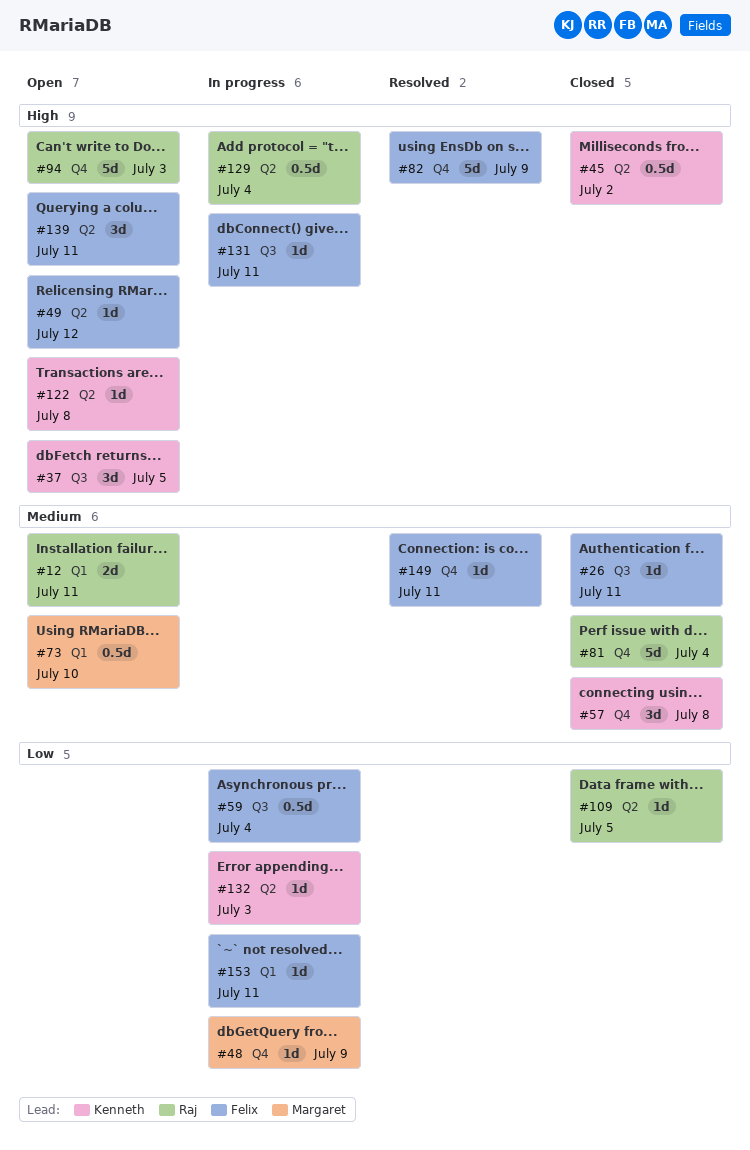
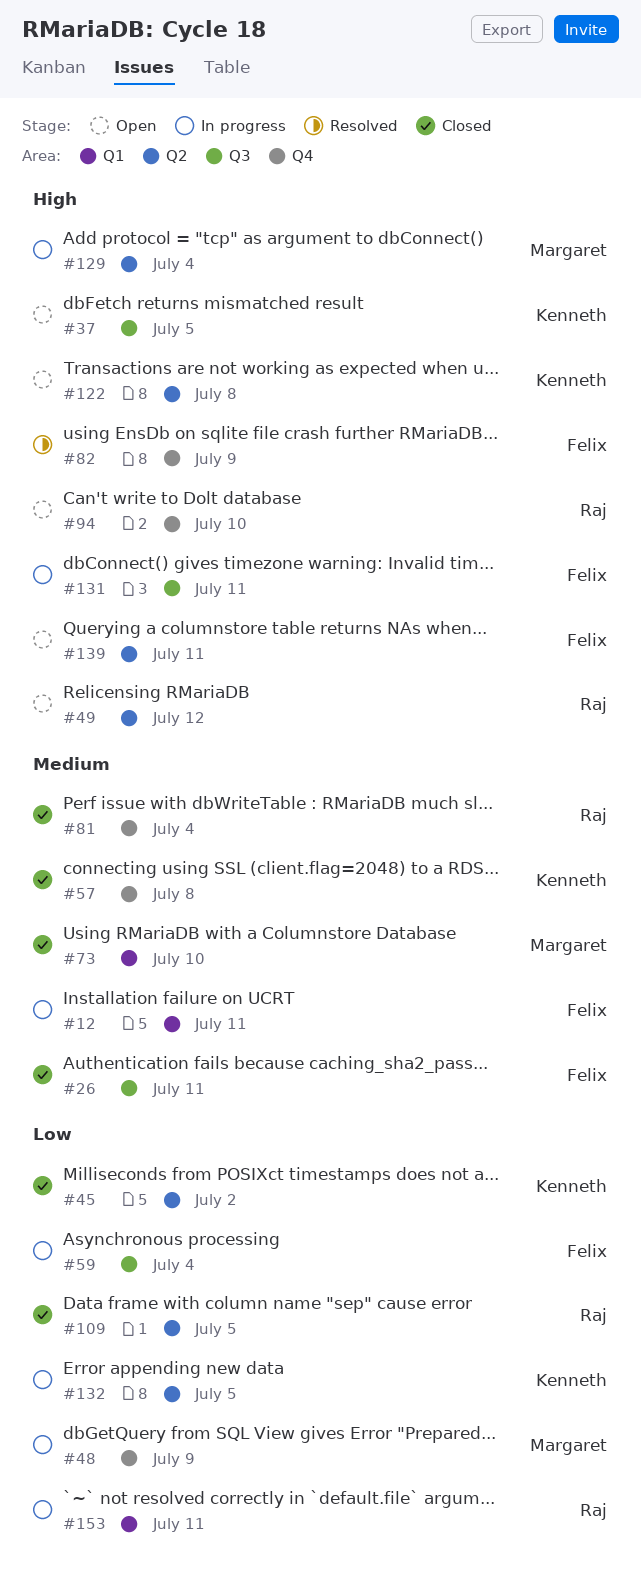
#12, status: Open -> In progress
#12, owner: Raj -> Felix
#45, priority: High -> Low
#49, owner: Felix -> Raj
#73, status: Open -> Closed
#94, due: Jul 3 -> Jul 10
#129, owner: Raj -> Margaret
#132, due: Jul 3 -> Jul 5
#149: present -> none
#153, owner: Felix -> Raj

